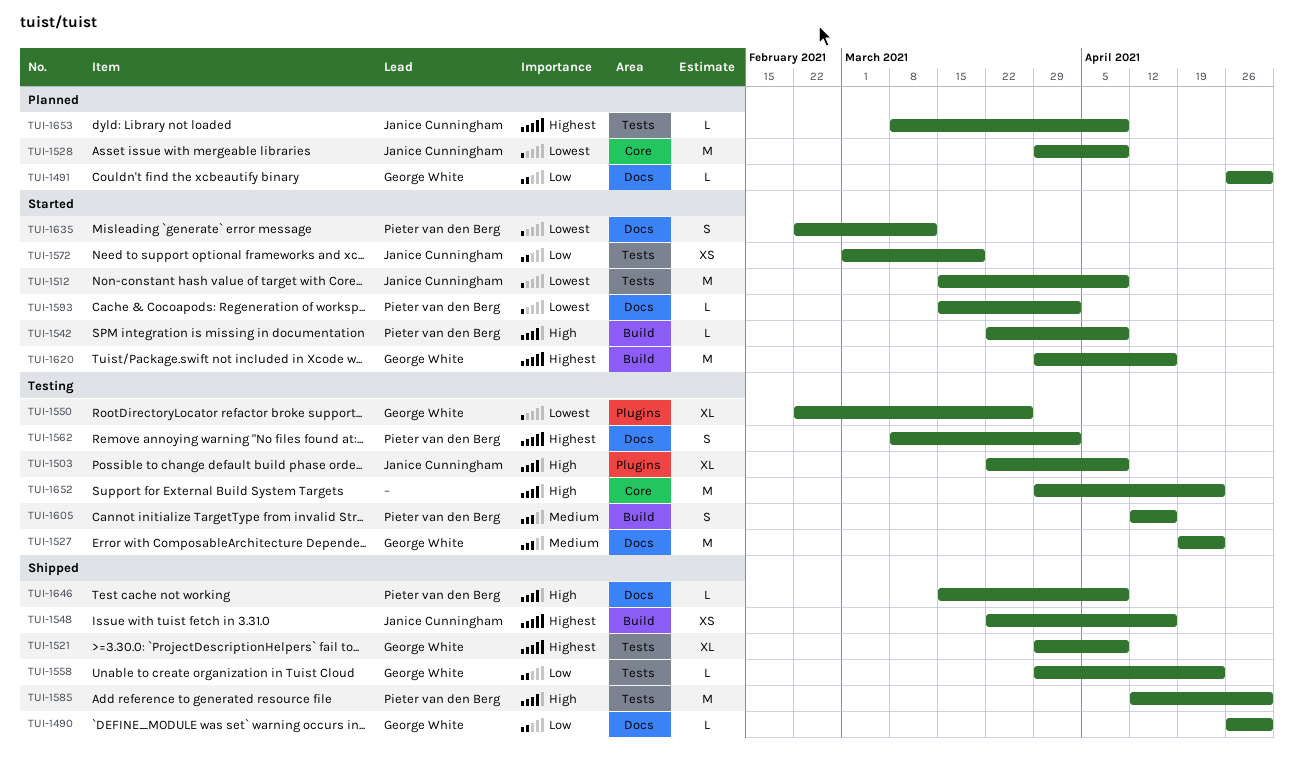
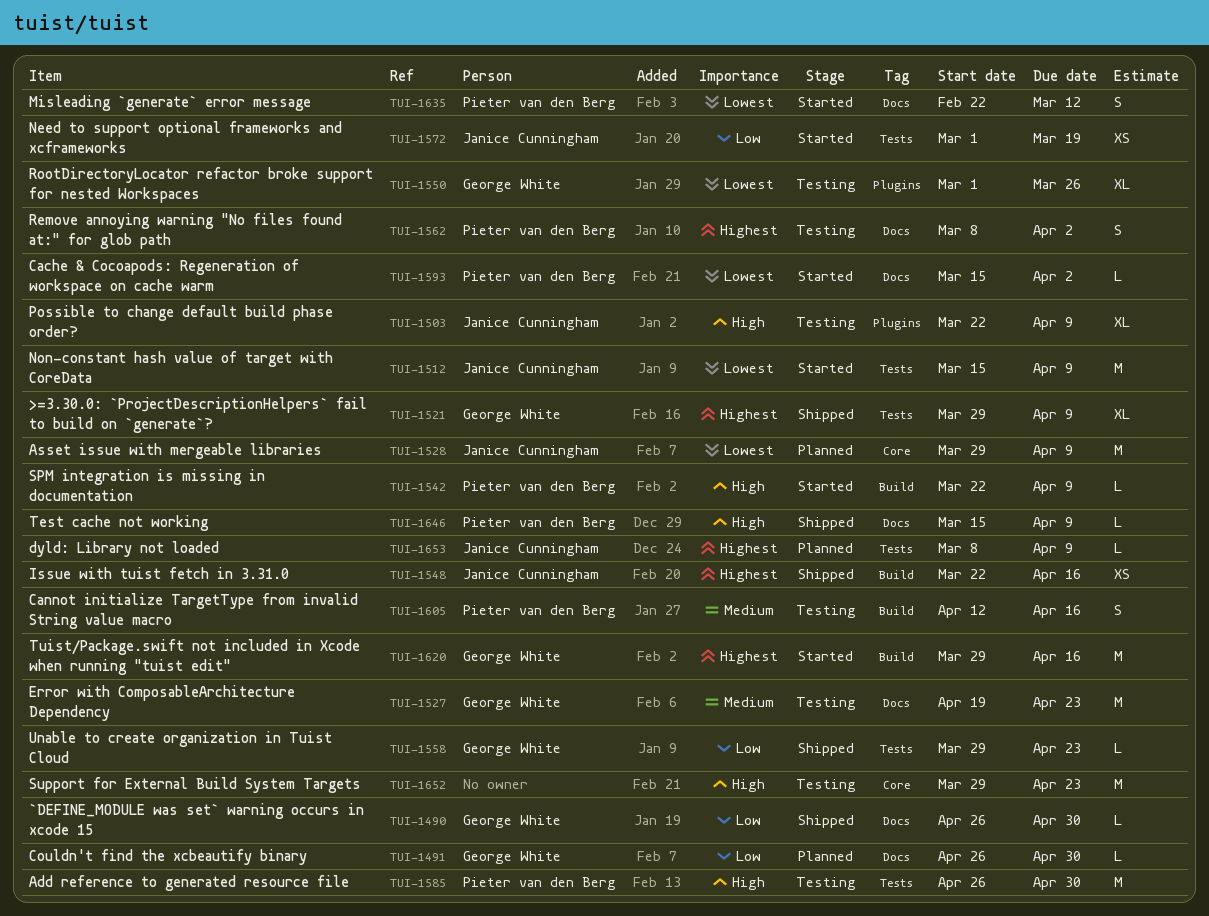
TUI-1550, start: Feb 22 -> Mar 1
TUI-1585, status: Shipped -> Testing
TUI-1585, start: Apr 12 -> Apr 26

